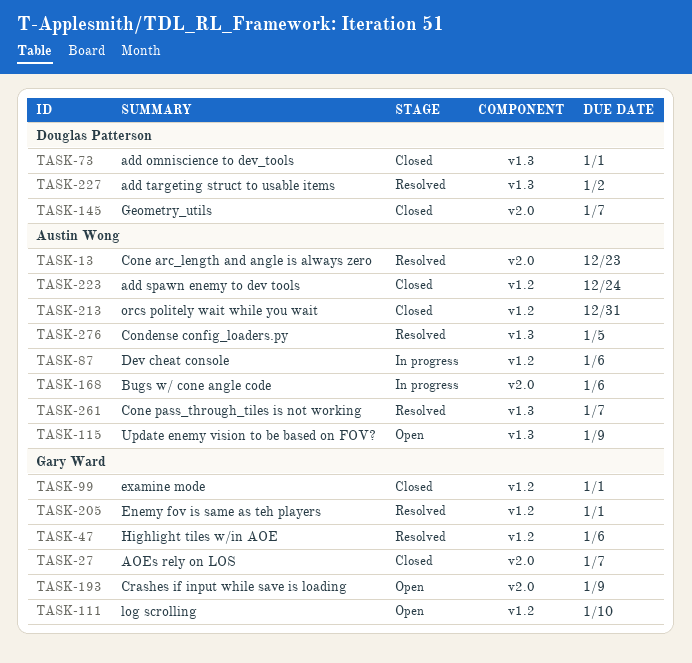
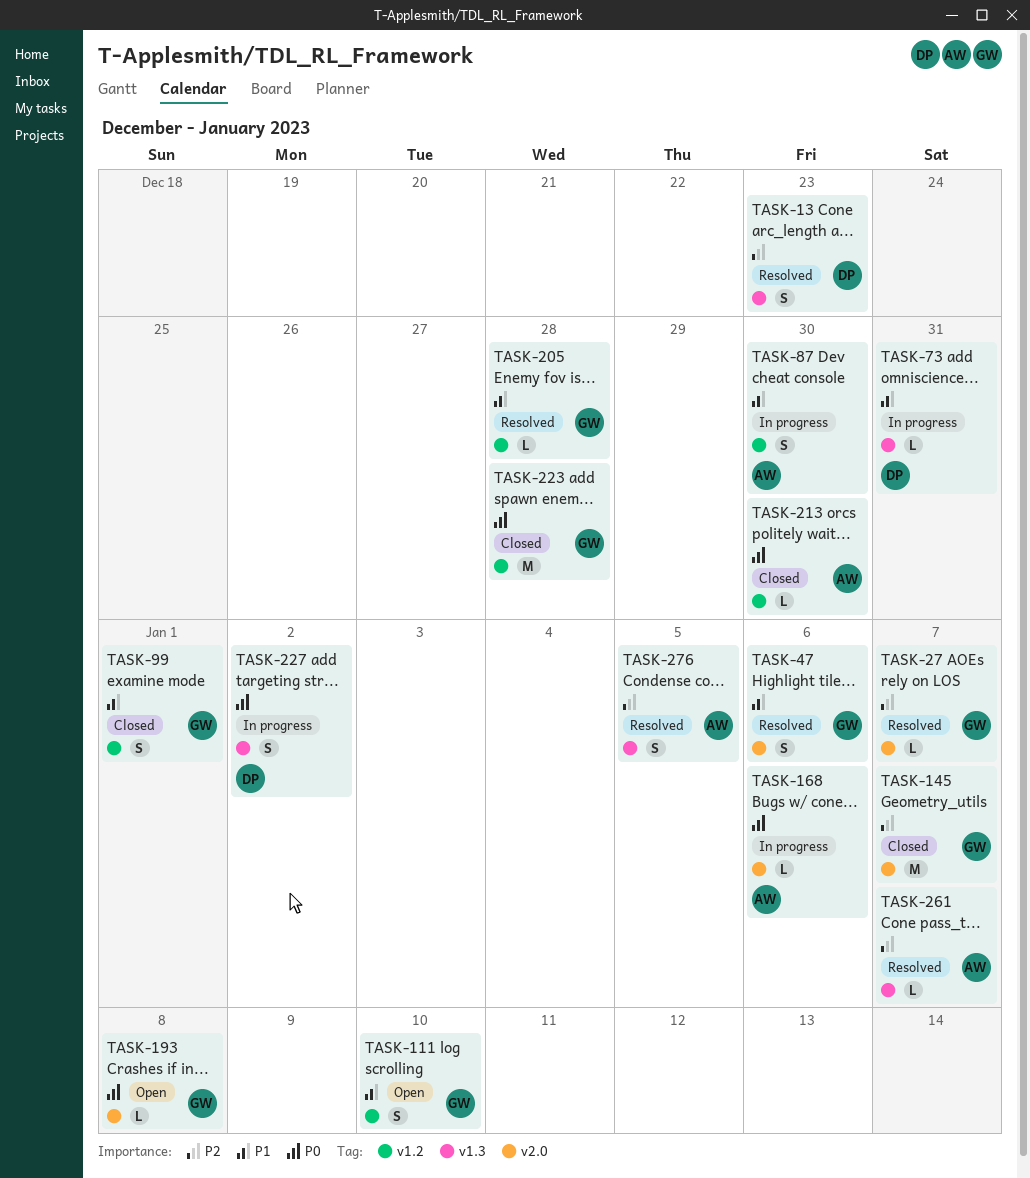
TASK-13, owner: Austin Wong -> Douglas Patterson
TASK-13, label: v2.0 -> v1.3
TASK-27, status: Closed -> Resolved
TASK-47, label: v1.2 -> v2.0
TASK-73, status: Closed -> In progress
TASK-73, due: Jan 1 -> Dec 31
TASK-87, due: Jan 6 -> Dec 30
TASK-115: present -> none
TASK-145, owner: Douglas Patterson -> Gary Ward
TASK-193, due: Jan 9 -> Jan 8
TASK-205, due: Jan 1 -> Dec 28
TASK-213, due: Dec 31 -> Dec 30
TASK-223, owner: Austin Wong -> Gary Ward
TASK-223, due: Dec 24 -> Dec 28
TASK-227, status: Resolved -> In progress

